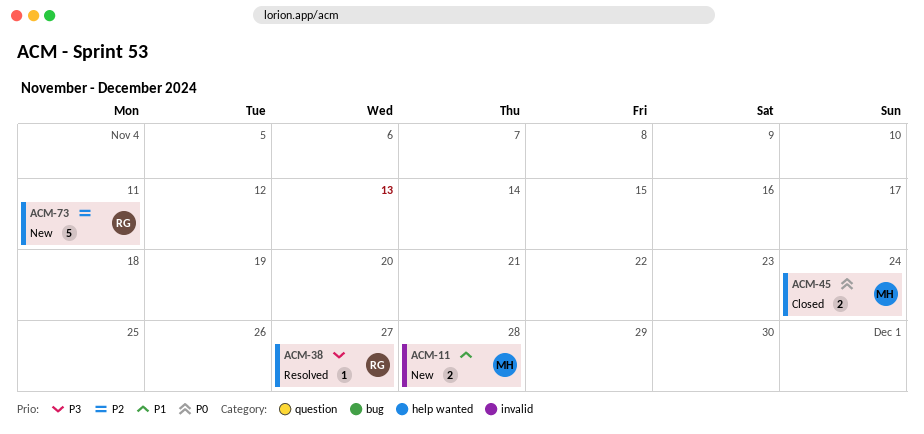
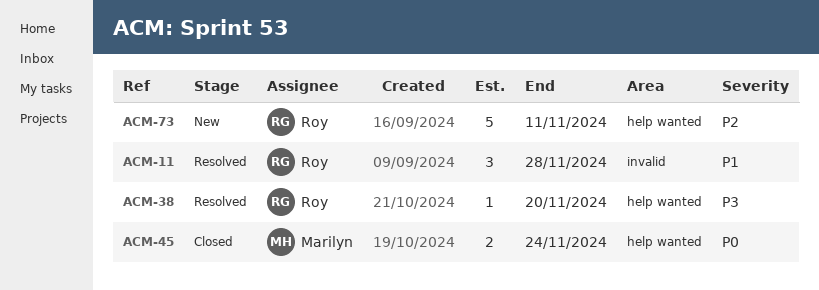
ACM-11, status: New -> Resolved
ACM-11, owner: Marilyn -> Roy
ACM-11, estimate: 2 -> 3
ACM-38, due: Nov 27 -> Nov 20

